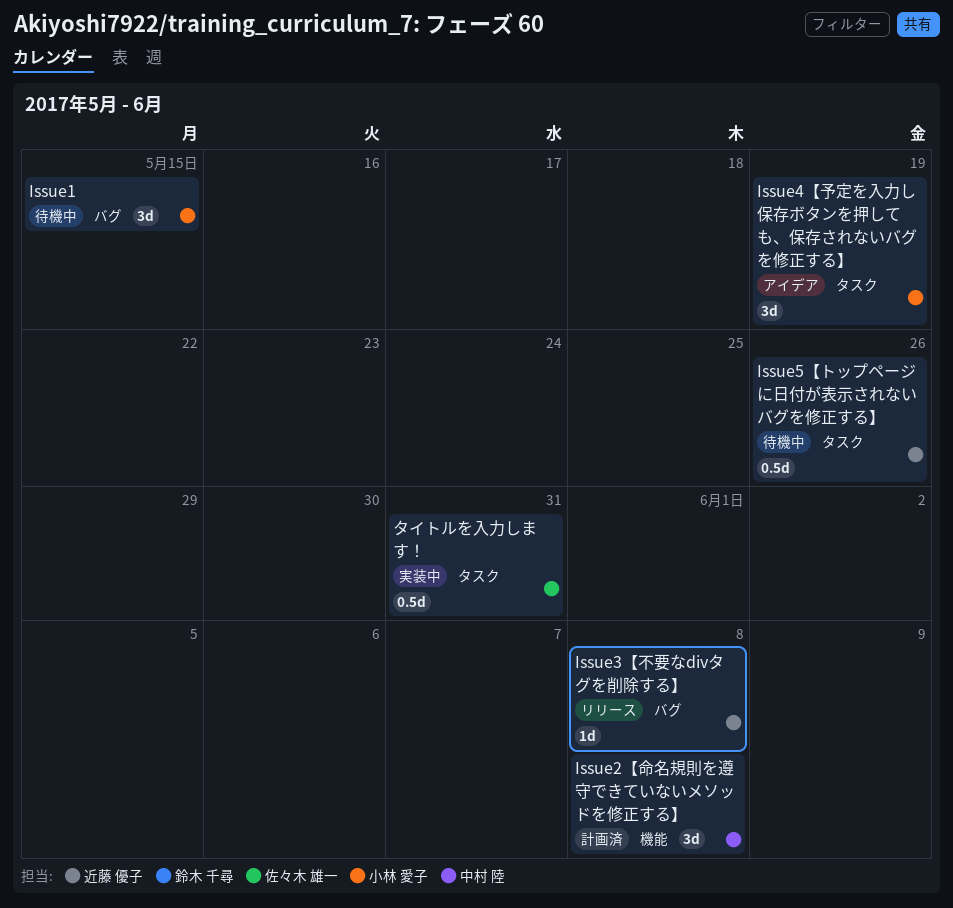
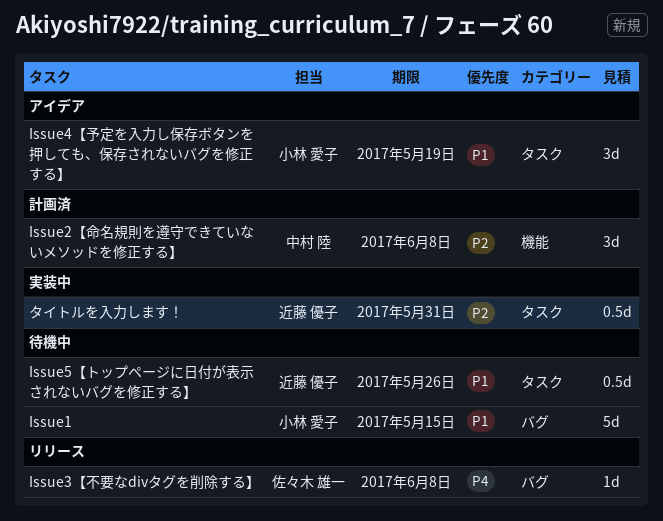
Issue1, estimate: 3d -> 5d
Issue3【不要なdivタグを削除する】, owner: 近藤 優子 -> 佐々木 雄一
タイトルを入力します！, owner: 佐々木 雄一 -> 近藤 優子

